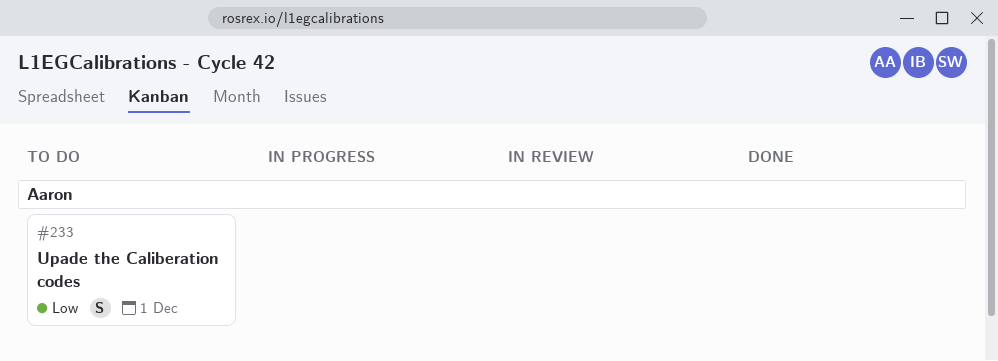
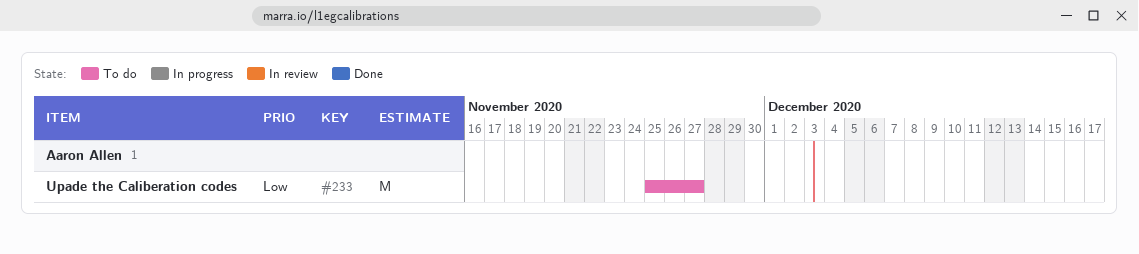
#233, estimate: S -> M
#233, due: Dec 1 -> Nov 27

